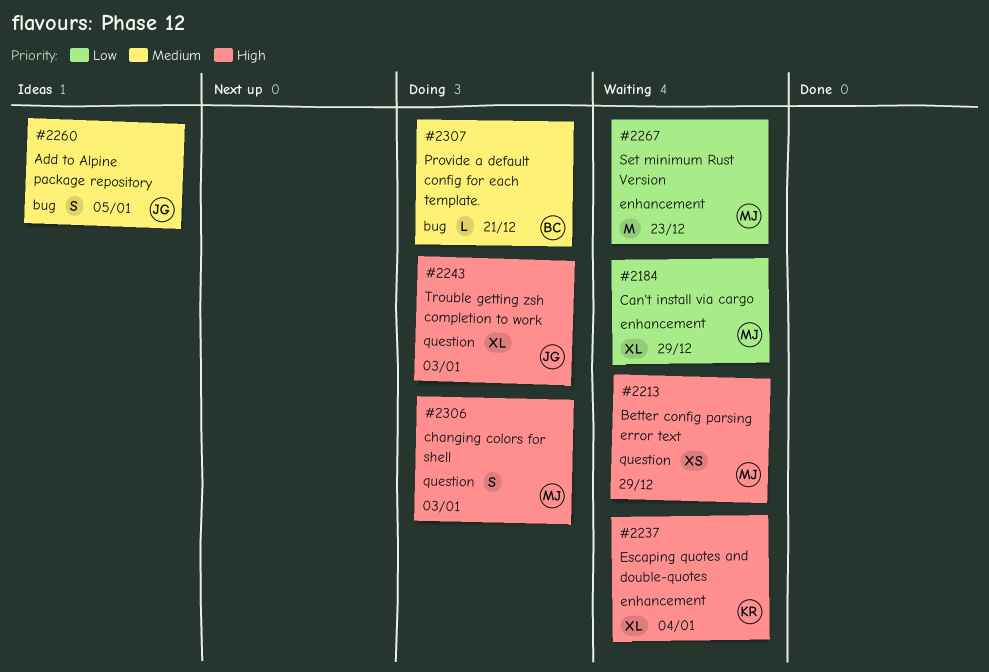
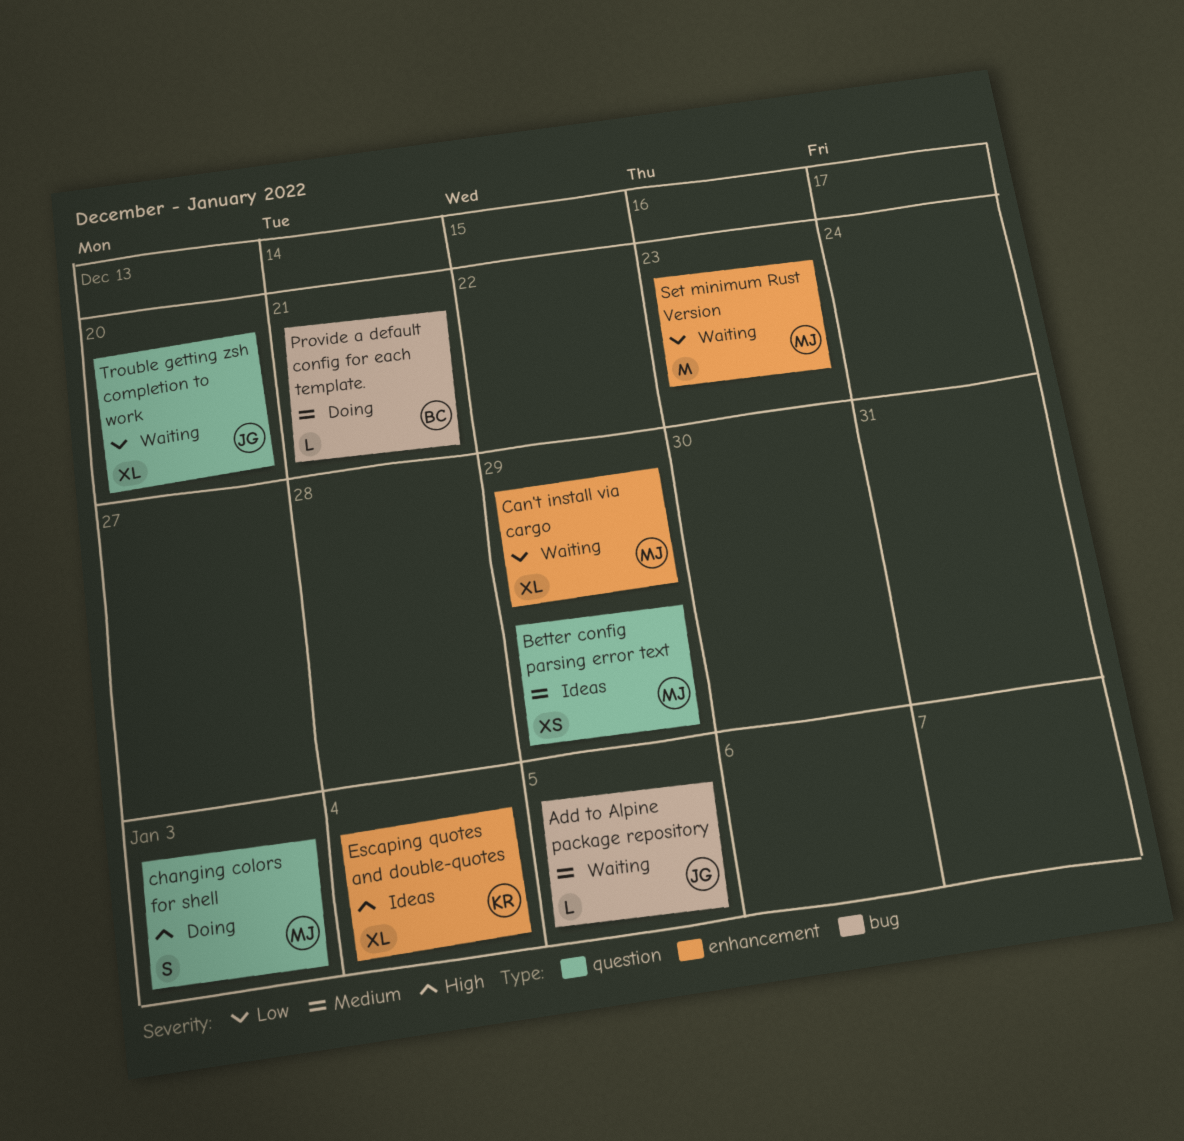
Add to Alpine package repository, status: Ideas -> Waiting
Add to Alpine package repository, estimate: S -> L
Better config parsing error text, status: Waiting -> Ideas
Better config parsing error text, priority: High -> Medium
Escaping quotes and double-quotes, status: Waiting -> Ideas
Trouble getting zsh completion to work, status: Doing -> Waiting
Trouble getting zsh completion to work, priority: High -> Low
Trouble getting zsh completion to work, due: Jan 3 -> Dec 20

